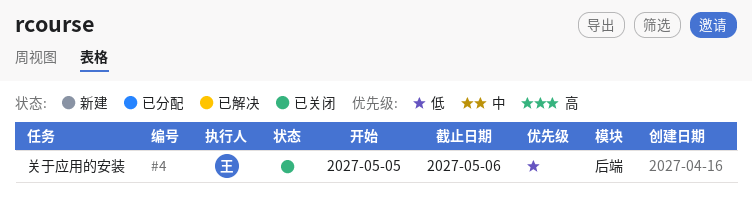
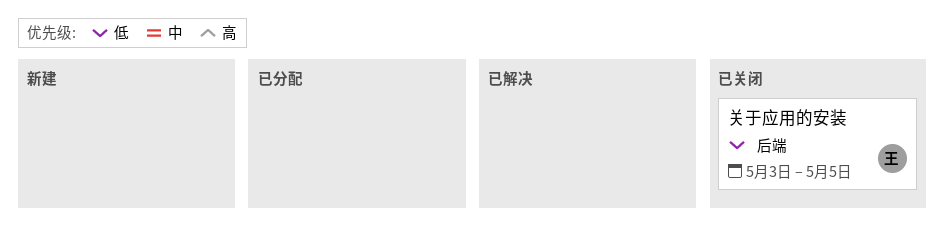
关于应用的安装, start: May 5 -> May 3
关于应用的安装, due: May 6 -> May 5

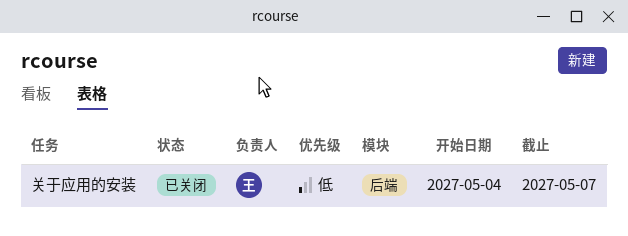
关于应用的安装, start: May 3 -> May 4
关于应用的安装, due: May 5 -> May 7

